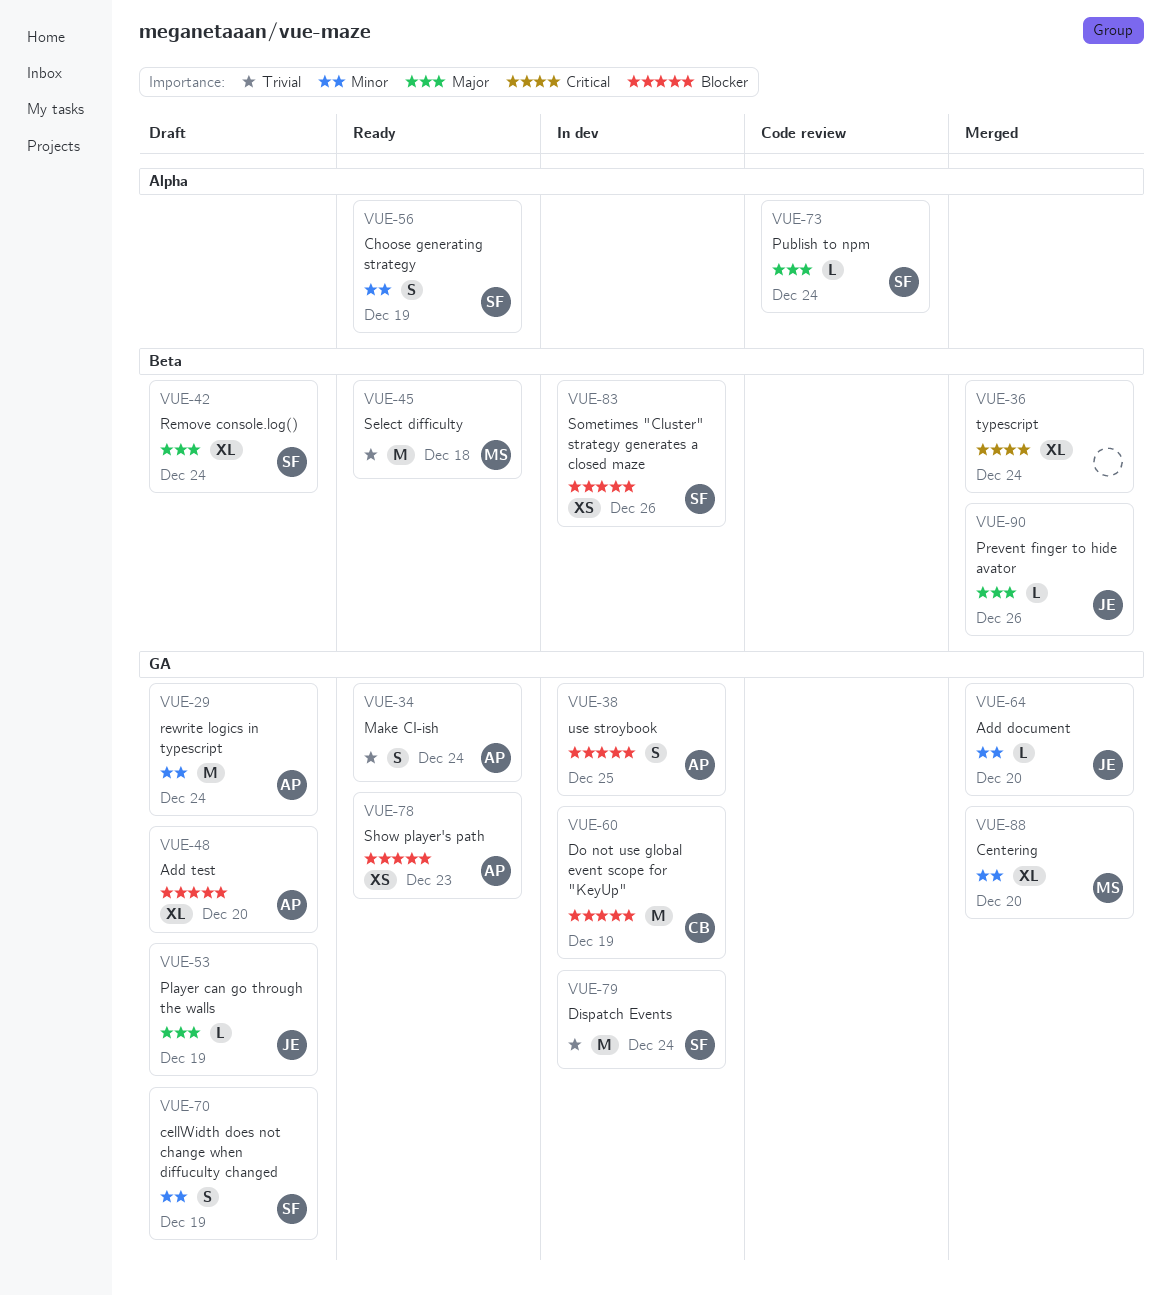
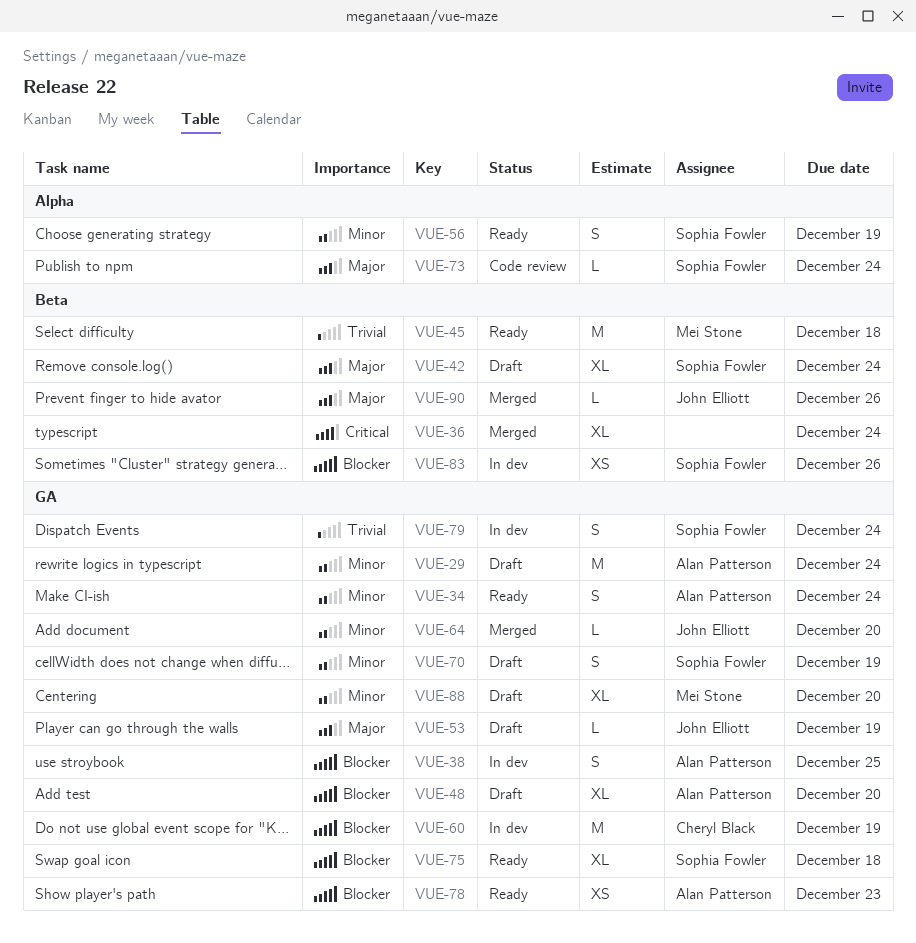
VUE-34, priority: Trivial -> Minor
VUE-75: none -> present
VUE-79, estimate: M -> S
VUE-88, status: Merged -> Draft

